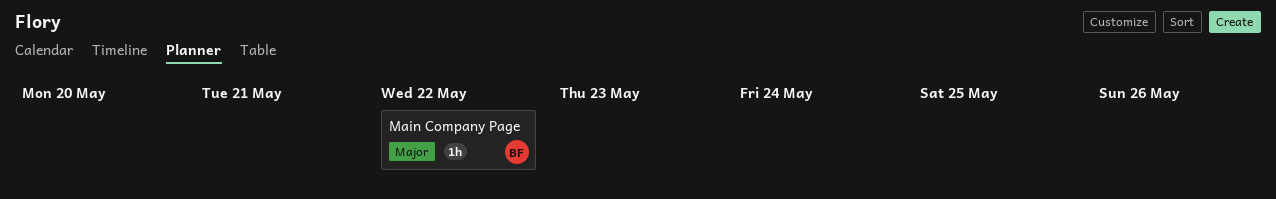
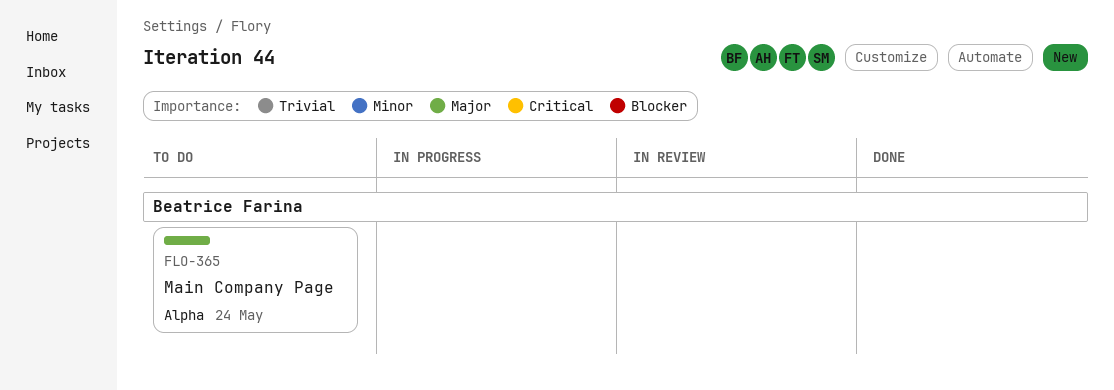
Main Company Page, due: May 22 -> May 24

